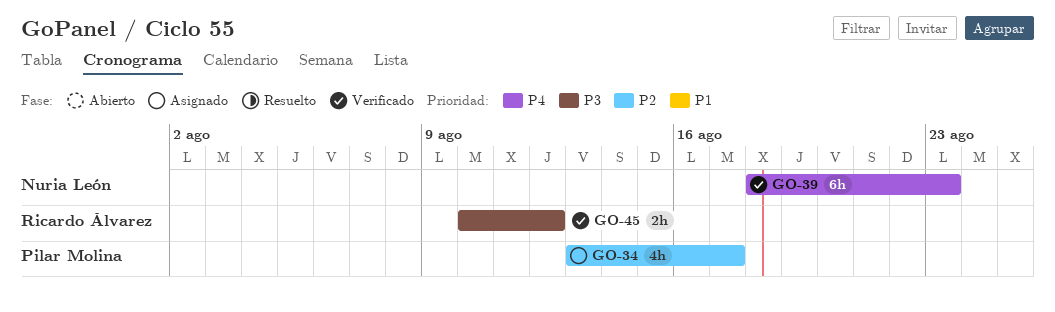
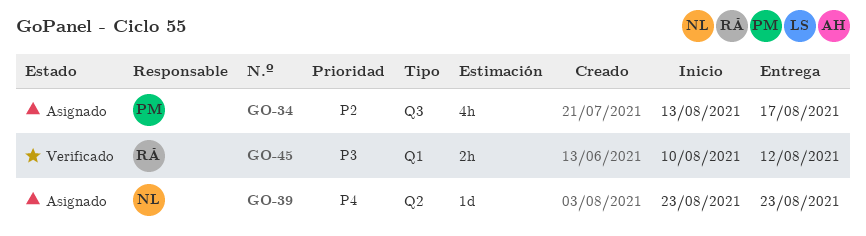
GO-39, status: Verificado -> Asignado
GO-39, estimate: 6h -> 1d
GO-39, start: Aug 18 -> Aug 23

